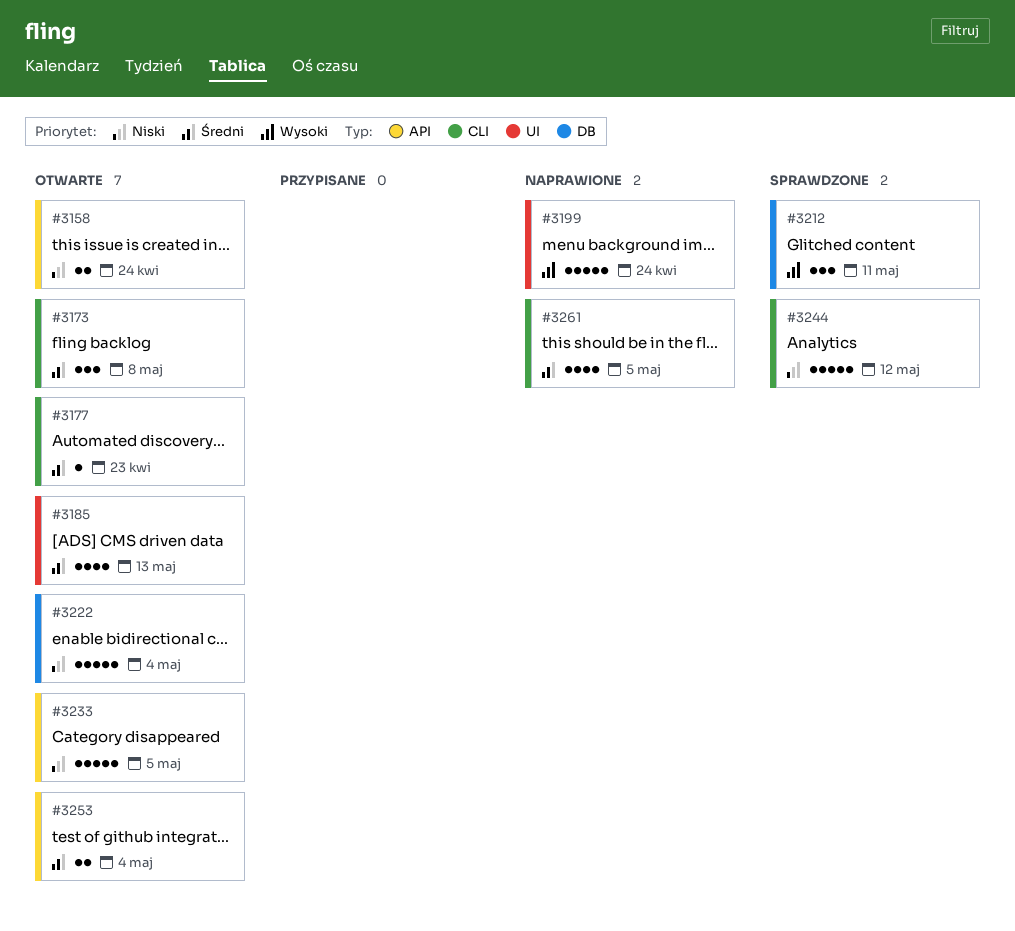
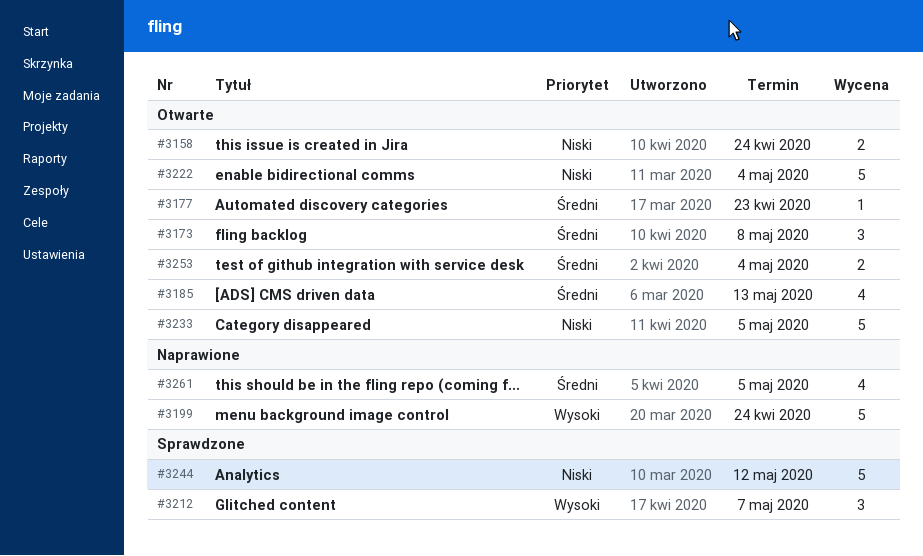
#3212, due: May 11 -> May 7

